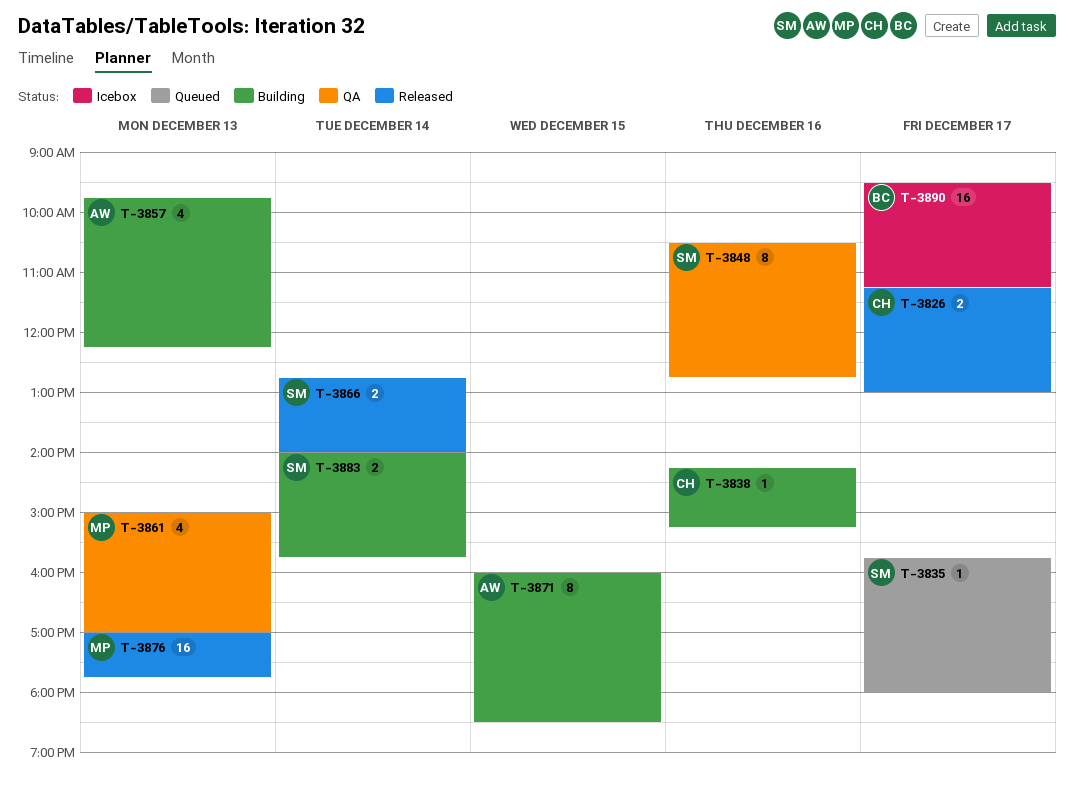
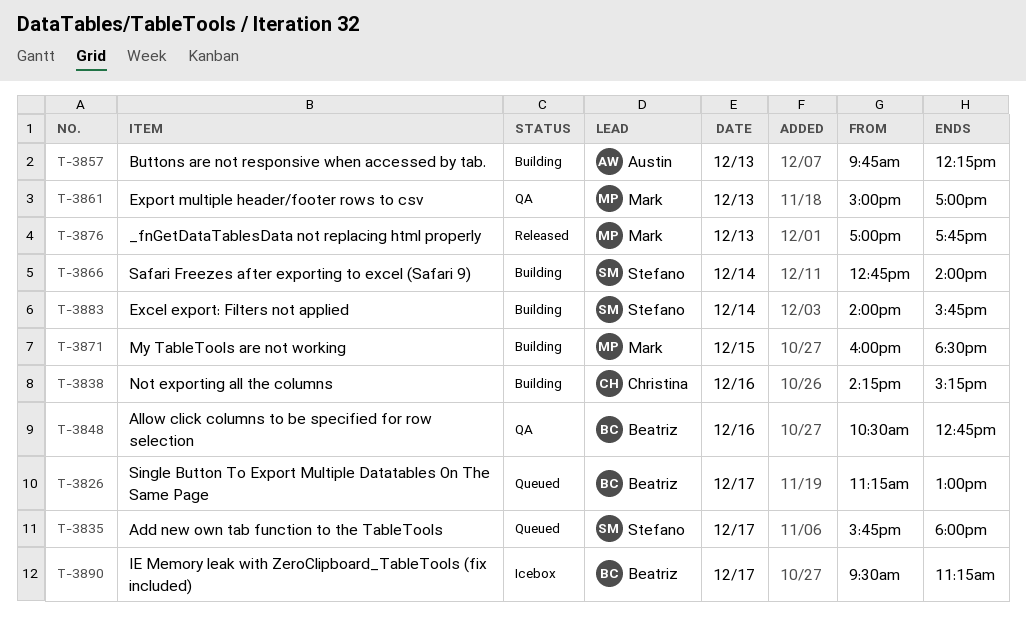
T-3826, status: Released -> Queued
T-3826, owner: Christina -> Beatriz
T-3848, owner: Stefano -> Beatriz
T-3866, status: Released -> Building
T-3871, owner: Austin -> Mark

